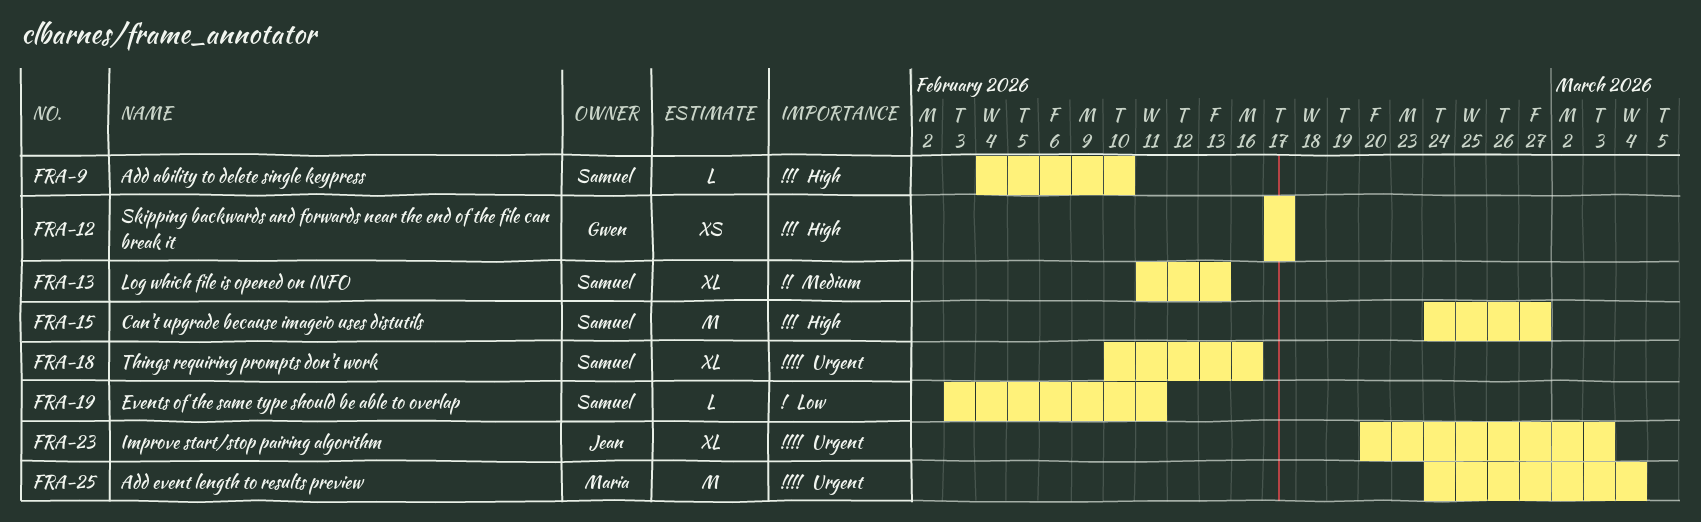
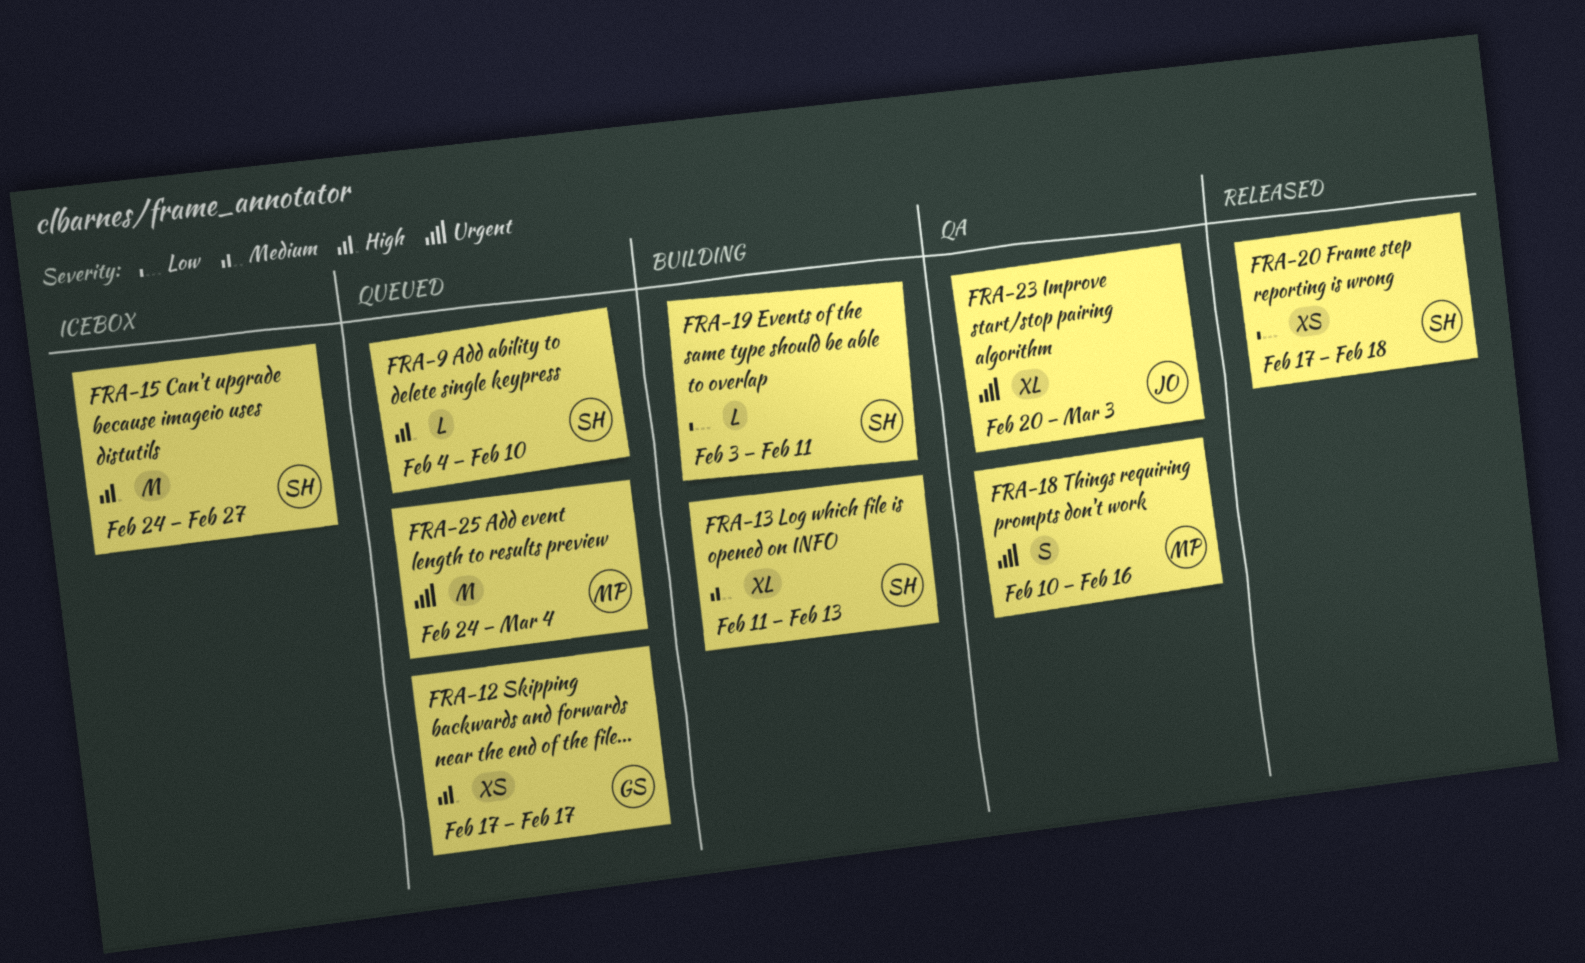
FRA-18, owner: Samuel -> Maria
FRA-18, estimate: XL -> S
FRA-20: none -> present

